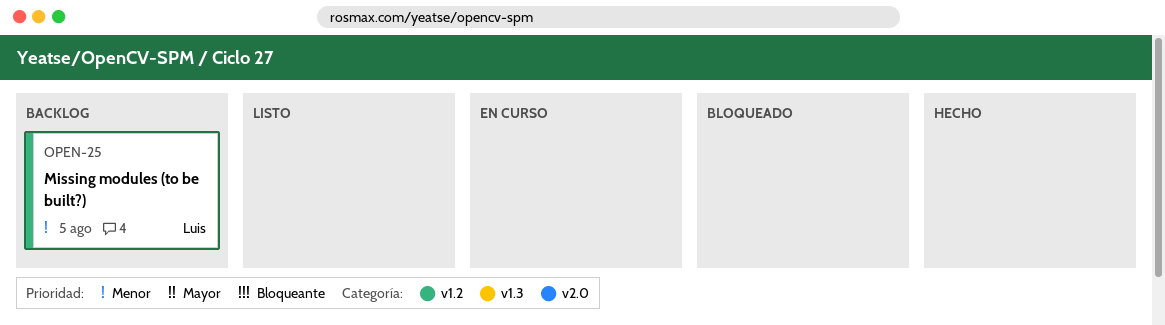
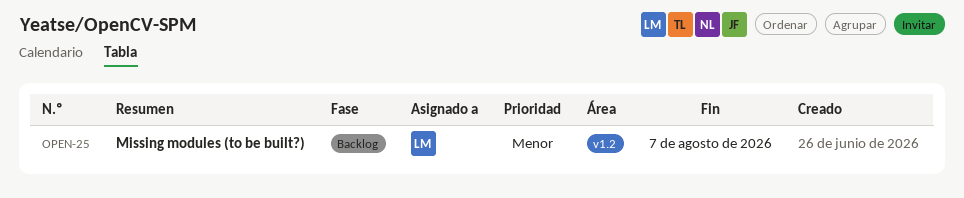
OPEN-25, due: Aug 5 -> Aug 7

